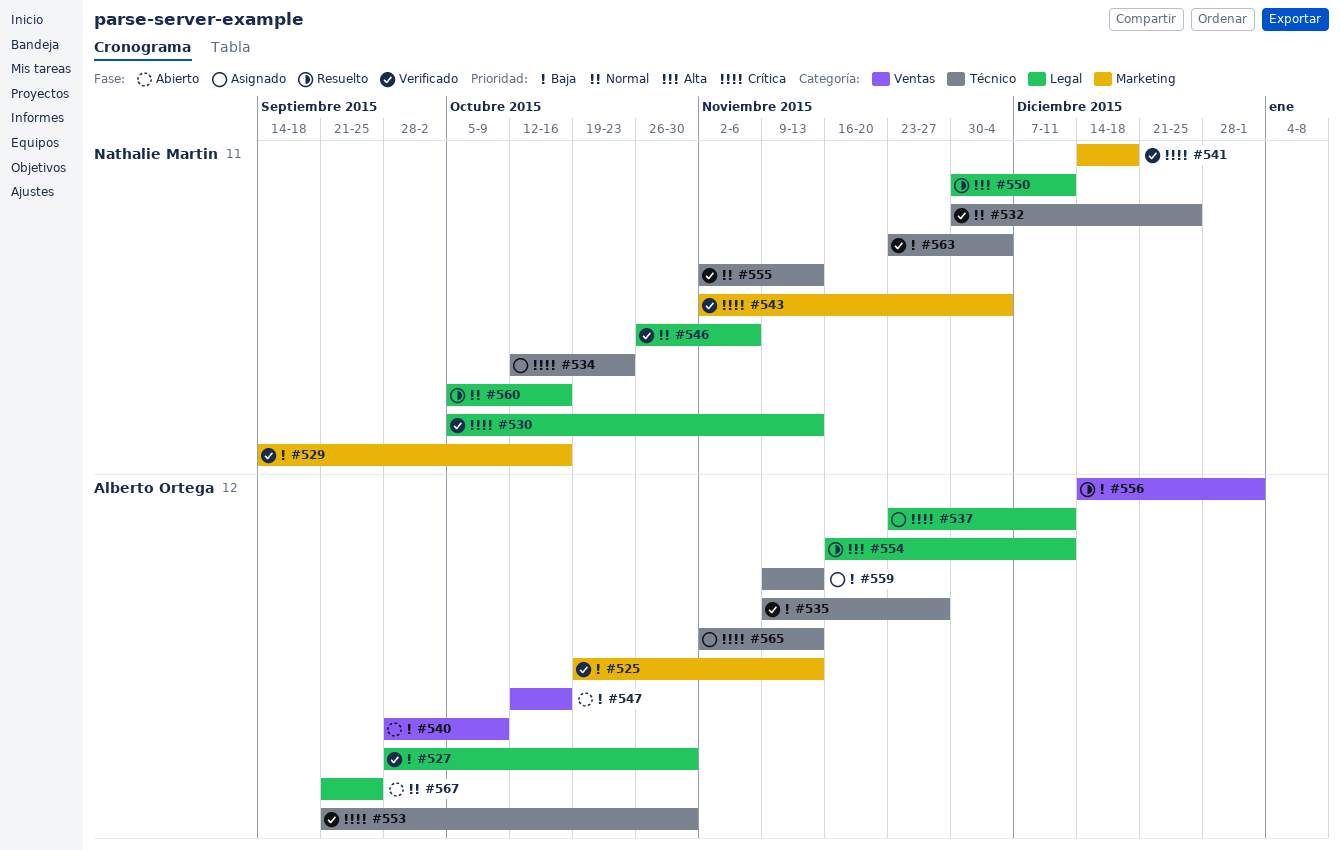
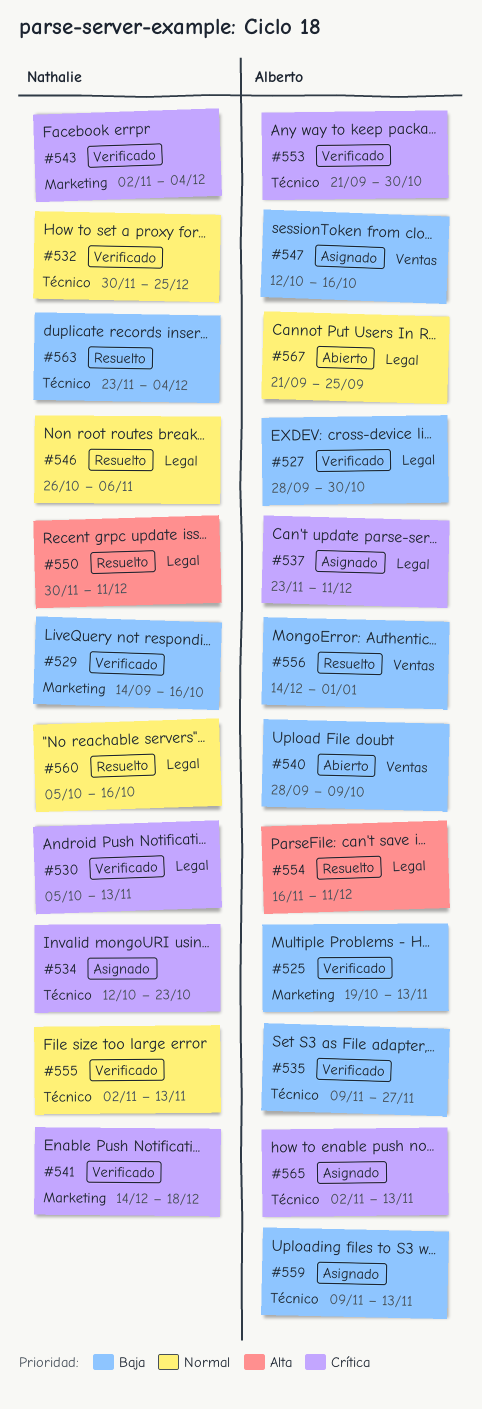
#546, status: Verificado -> Resuelto
#547, status: Abierto -> Asignado
#563, status: Verificado -> Resuelto

